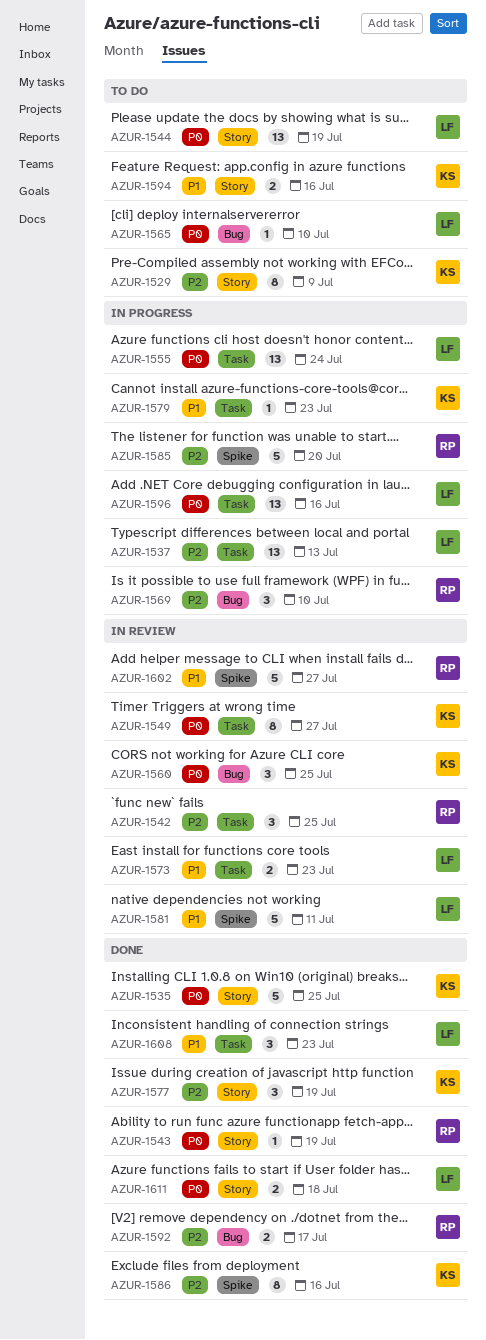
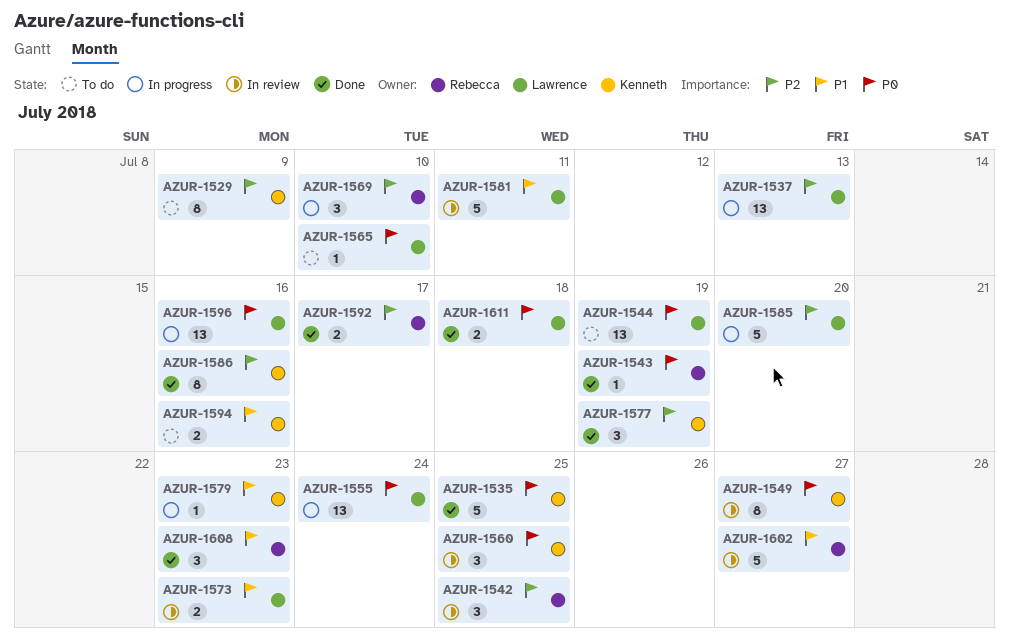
AZUR-1585, owner: Rebecca -> Lawrence
AZUR-1608, owner: Lawrence -> Rebecca

